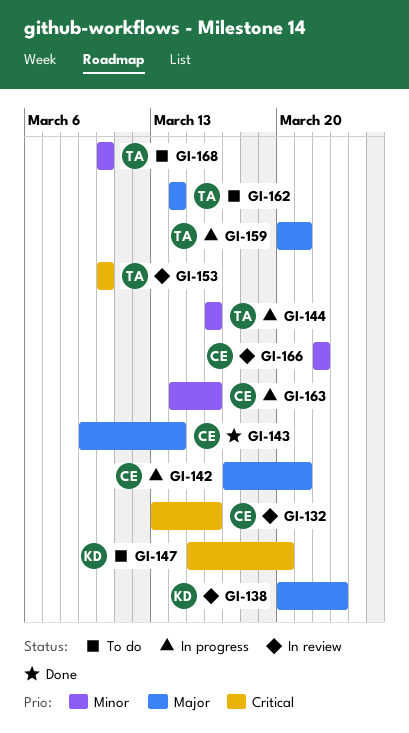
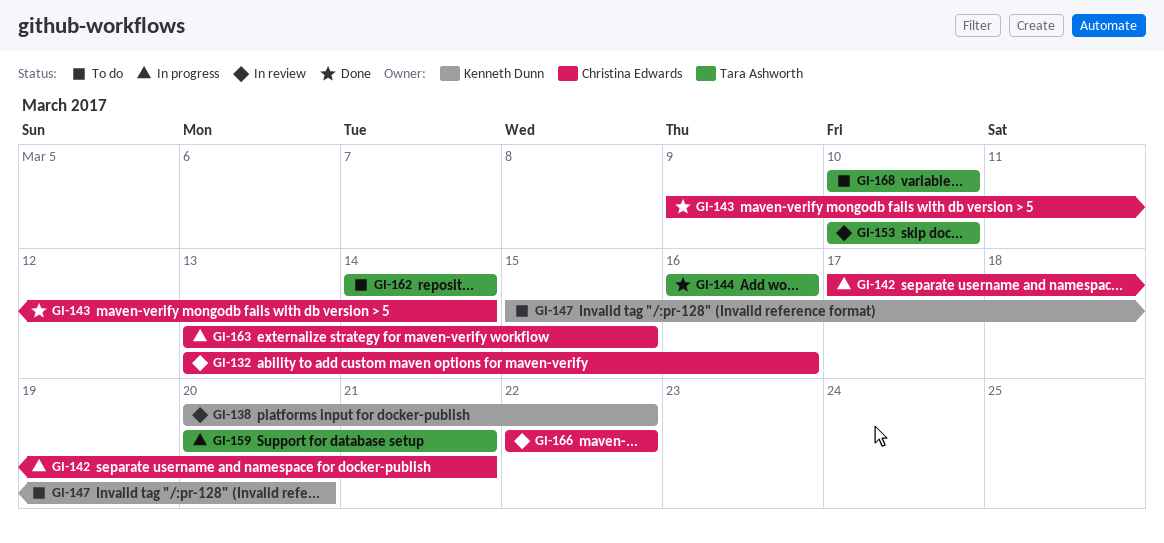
GI-138, due: Mar 23 -> Mar 22
GI-144, status: In progress -> Done
GI-163, start: Mar 14 -> Mar 13
GI-163, due: Mar 16 -> Mar 15

